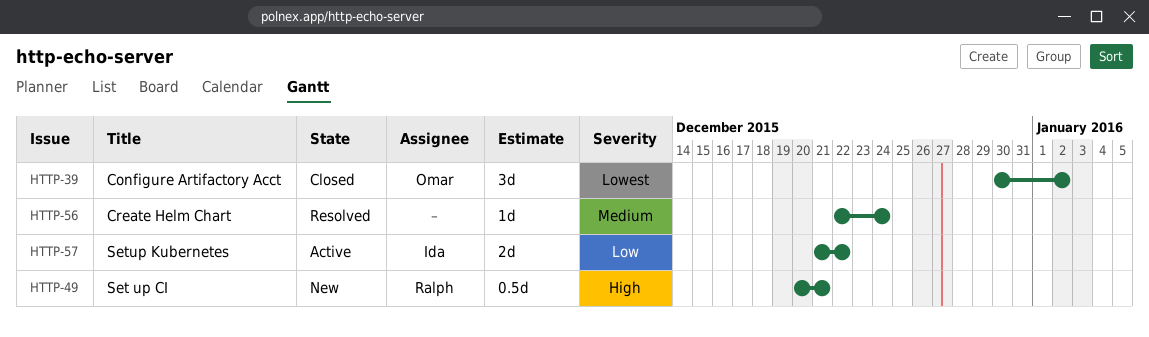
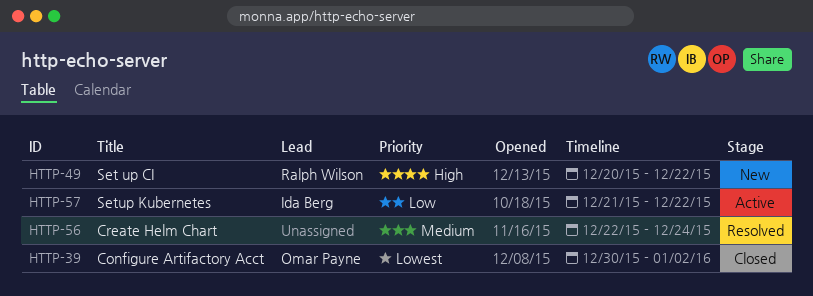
HTTP-49, due: Dec 21 -> Dec 22

